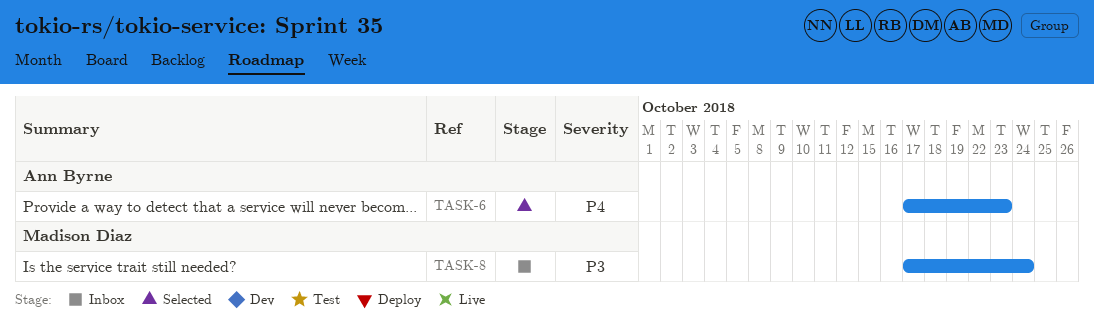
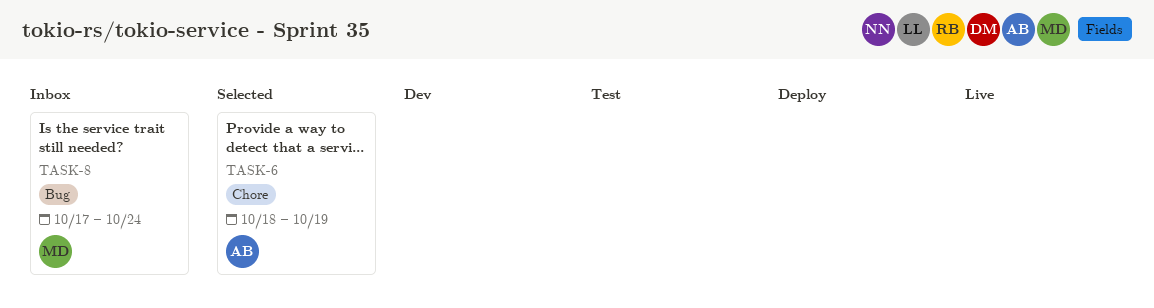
TASK-6, start: Oct 17 -> Oct 18
TASK-6, due: Oct 23 -> Oct 19

